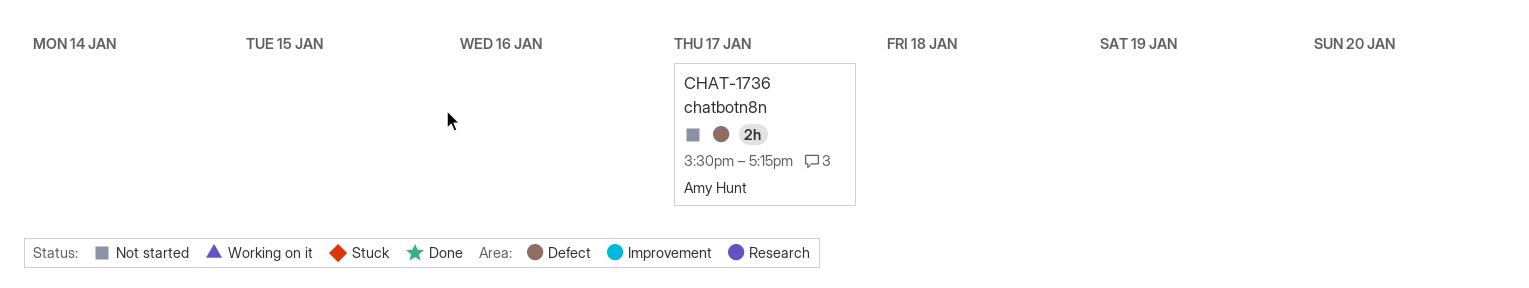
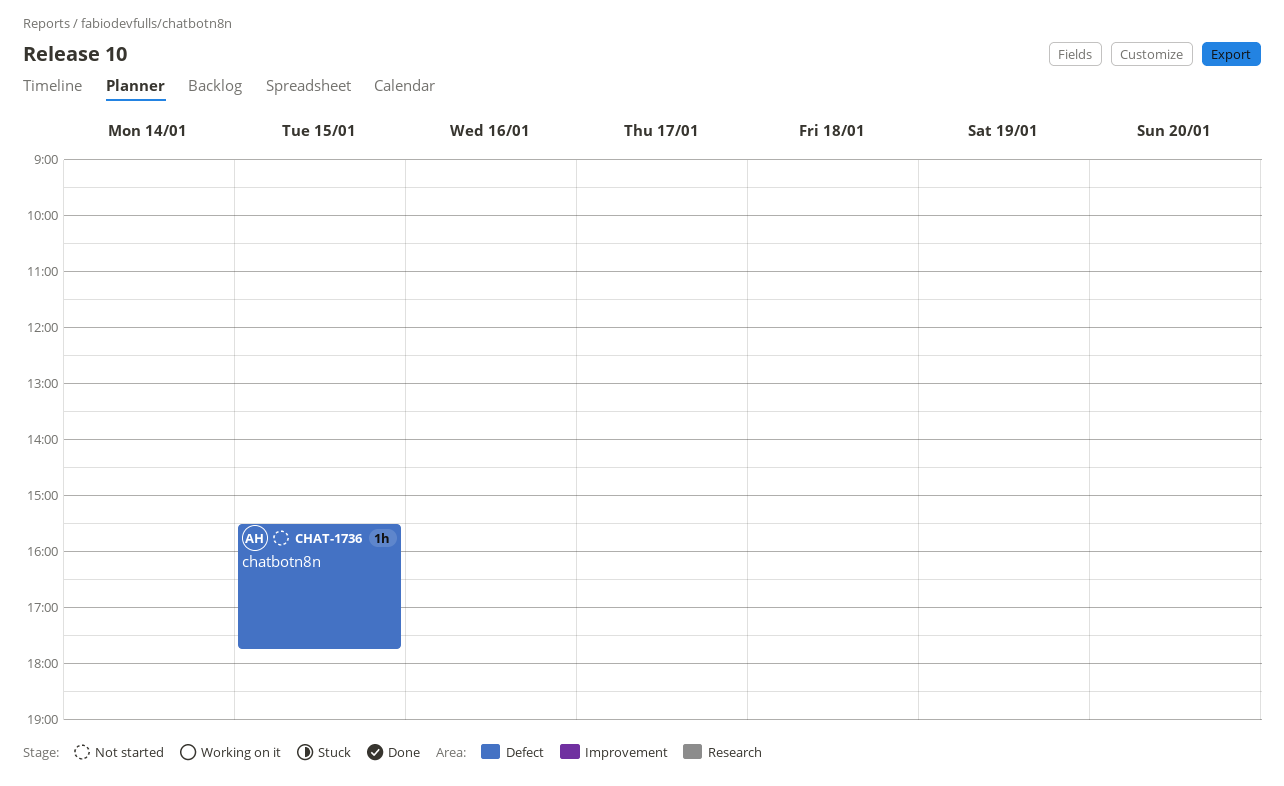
CHAT-1736, estimate: 2h -> 1h
CHAT-1736, day: Jan 17 -> Jan 15
CHAT-1736, ends: 17:15 -> 17:45

